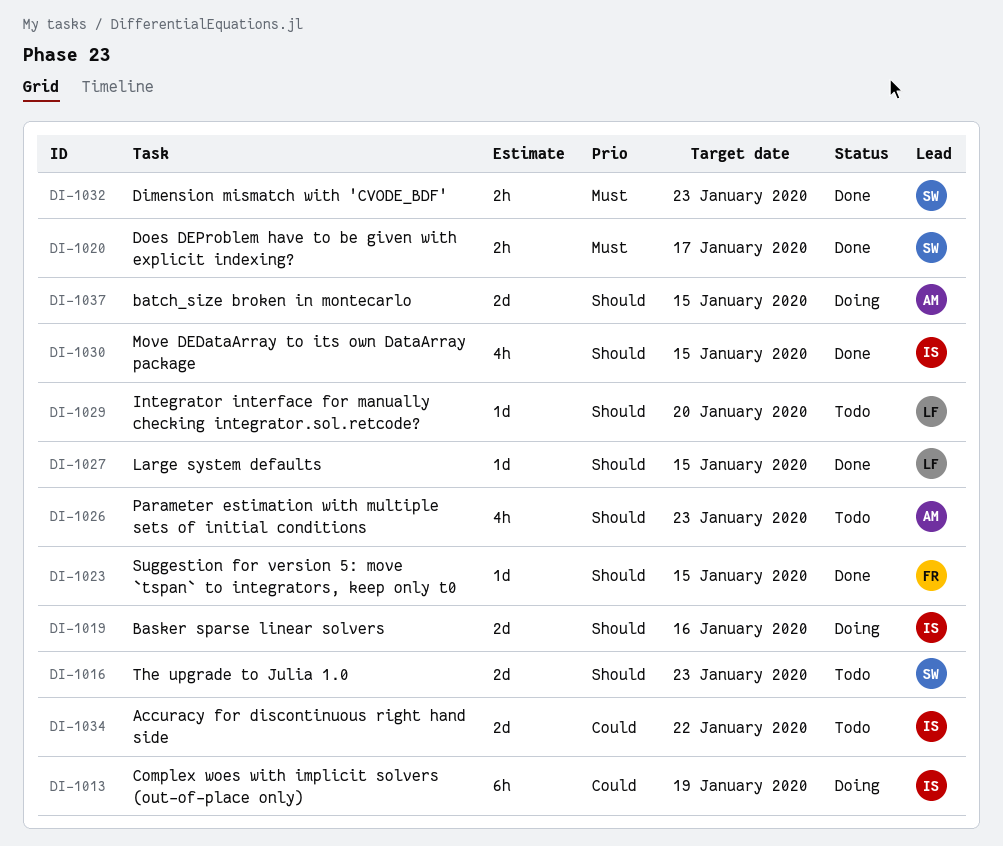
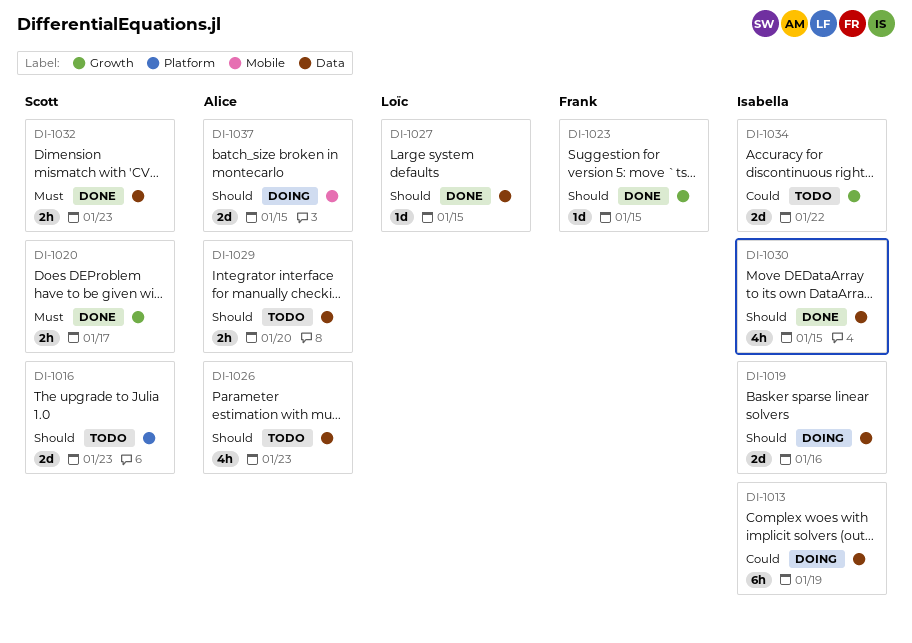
DI-1029, owner: Loïc -> Alice
DI-1029, estimate: 1d -> 2h

